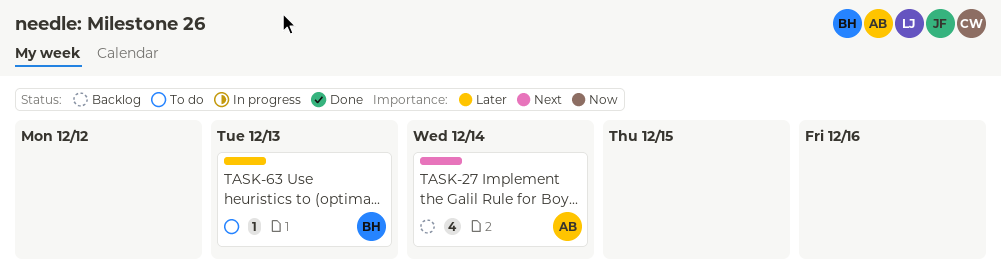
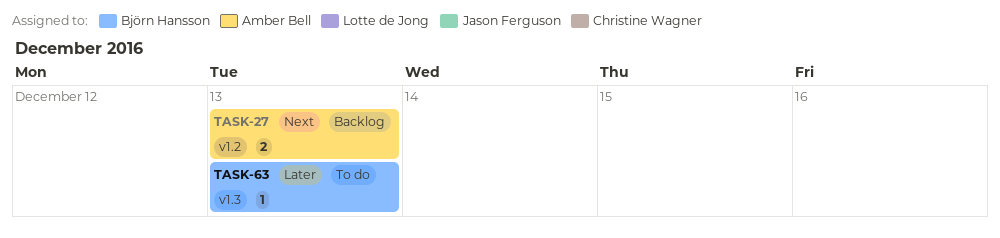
TASK-27, estimate: 4 -> 2
TASK-27, due: Dec 14 -> Dec 13

